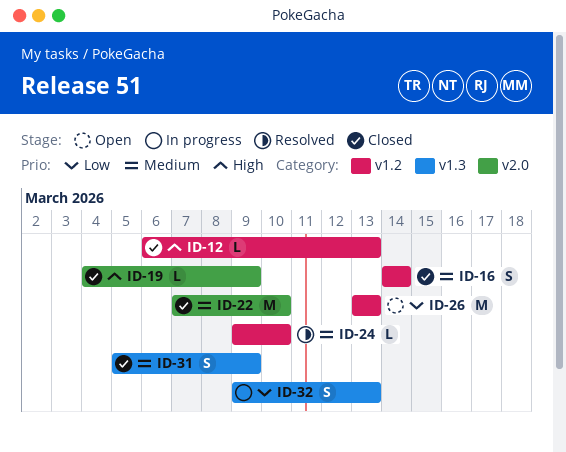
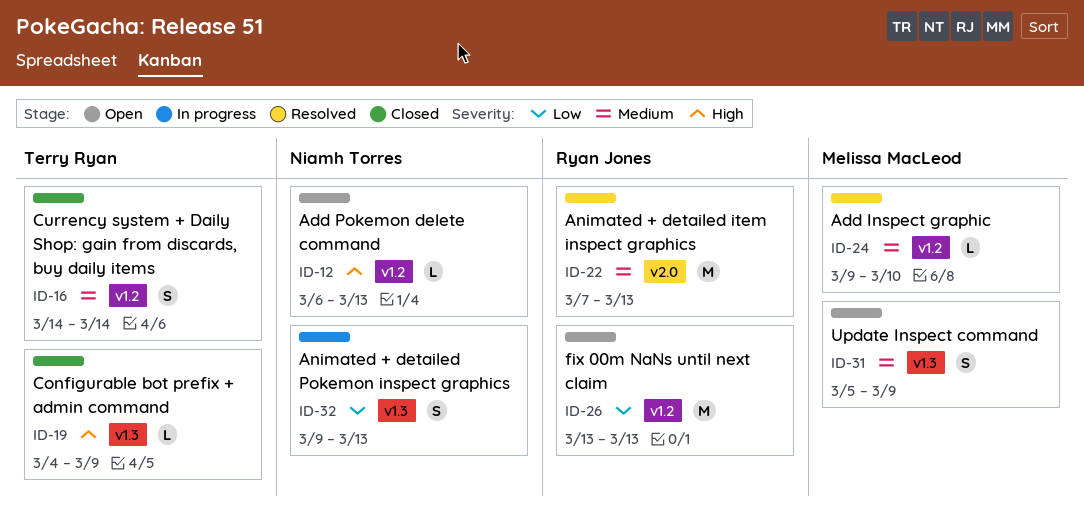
ID-12, status: Closed -> Open
ID-19, label: v2.0 -> v1.3
ID-22, status: Closed -> Resolved
ID-22, due: Mar 10 -> Mar 13
ID-31, status: Closed -> Open

